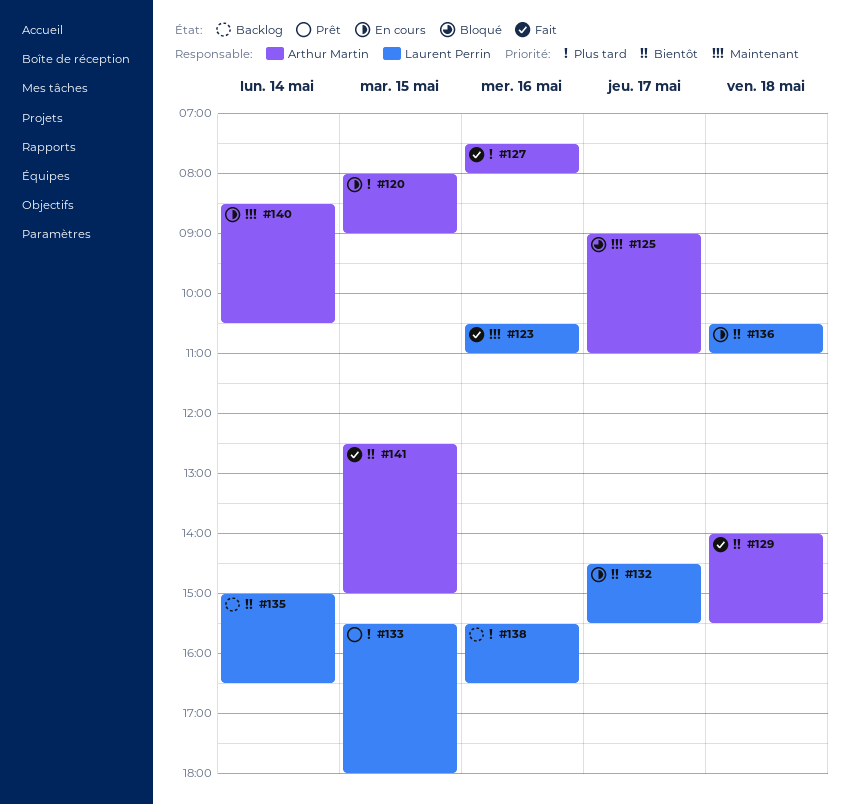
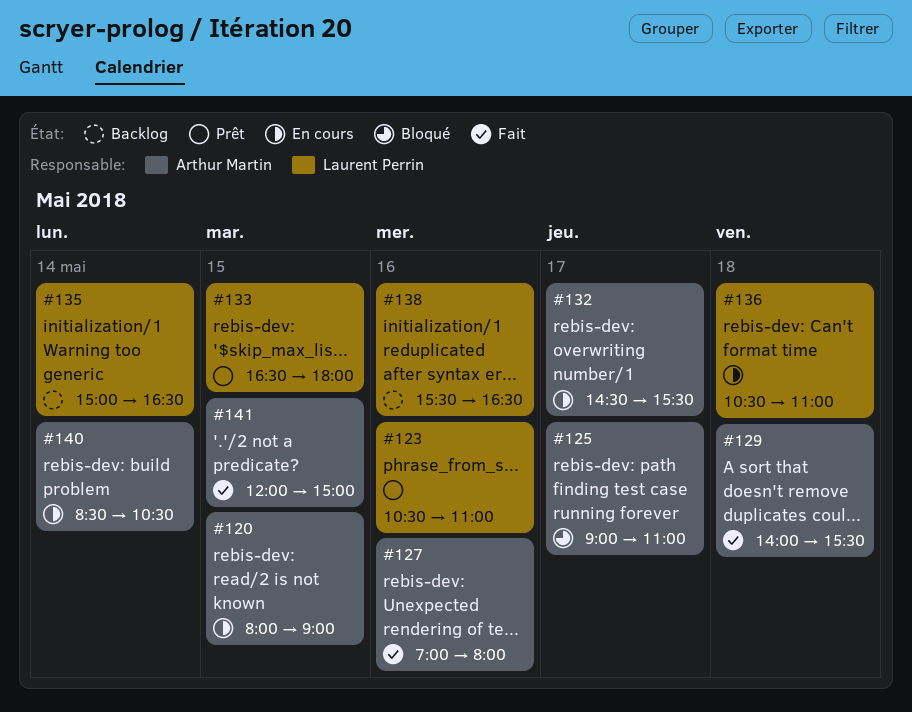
#123, status: Fait -> Prêt
#127, begins: 07:30 -> 07:00
#132, owner: Laurent Perrin -> Arthur Martin
#133, begins: 15:30 -> 16:30
#141, begins: 12:30 -> 12:00

